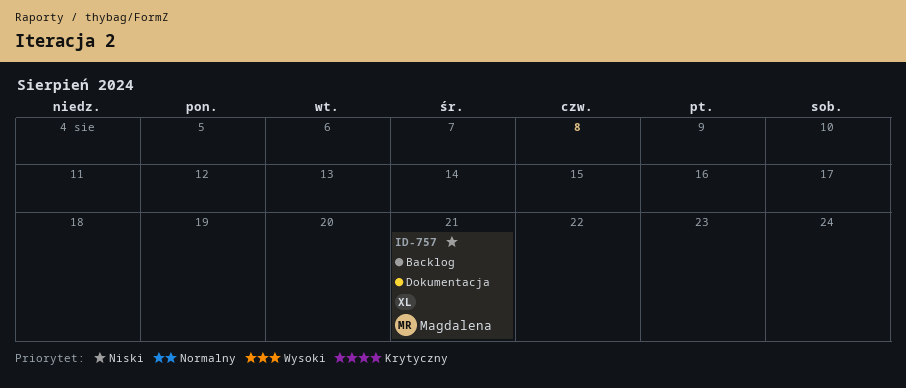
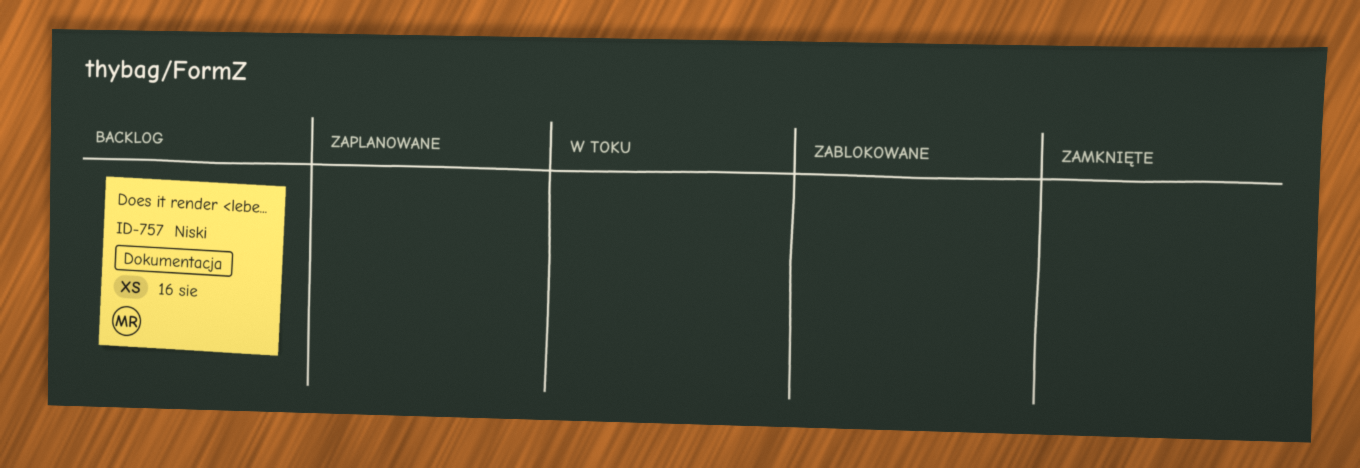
ID-757, estimate: XL -> XS
ID-757, due: Aug 21 -> Aug 16

